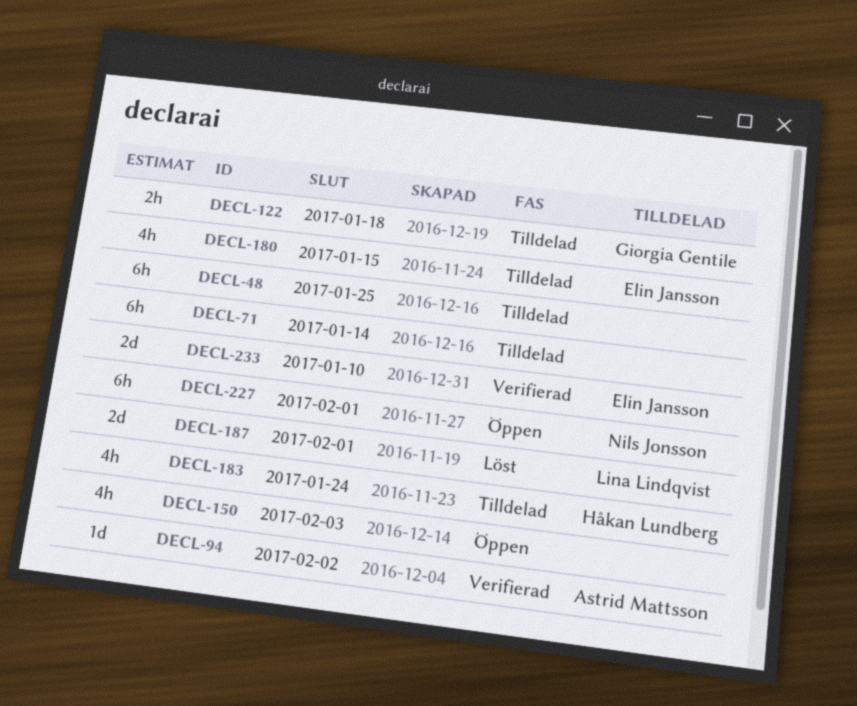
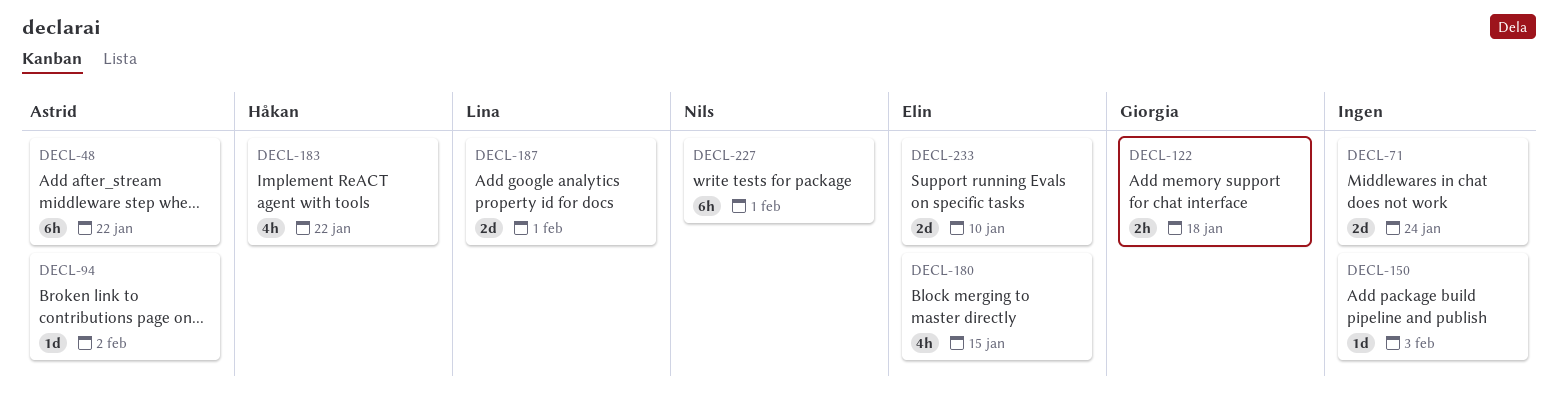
DECL-48, owner: none -> Astrid Mattsson
DECL-48, due: Jan 25 -> Jan 22
DECL-71, estimate: 6h -> 2d
DECL-71, due: Jan 14 -> Jan 24
DECL-150, estimate: 4h -> 1d
DECL-183, due: Jan 24 -> Jan 22

